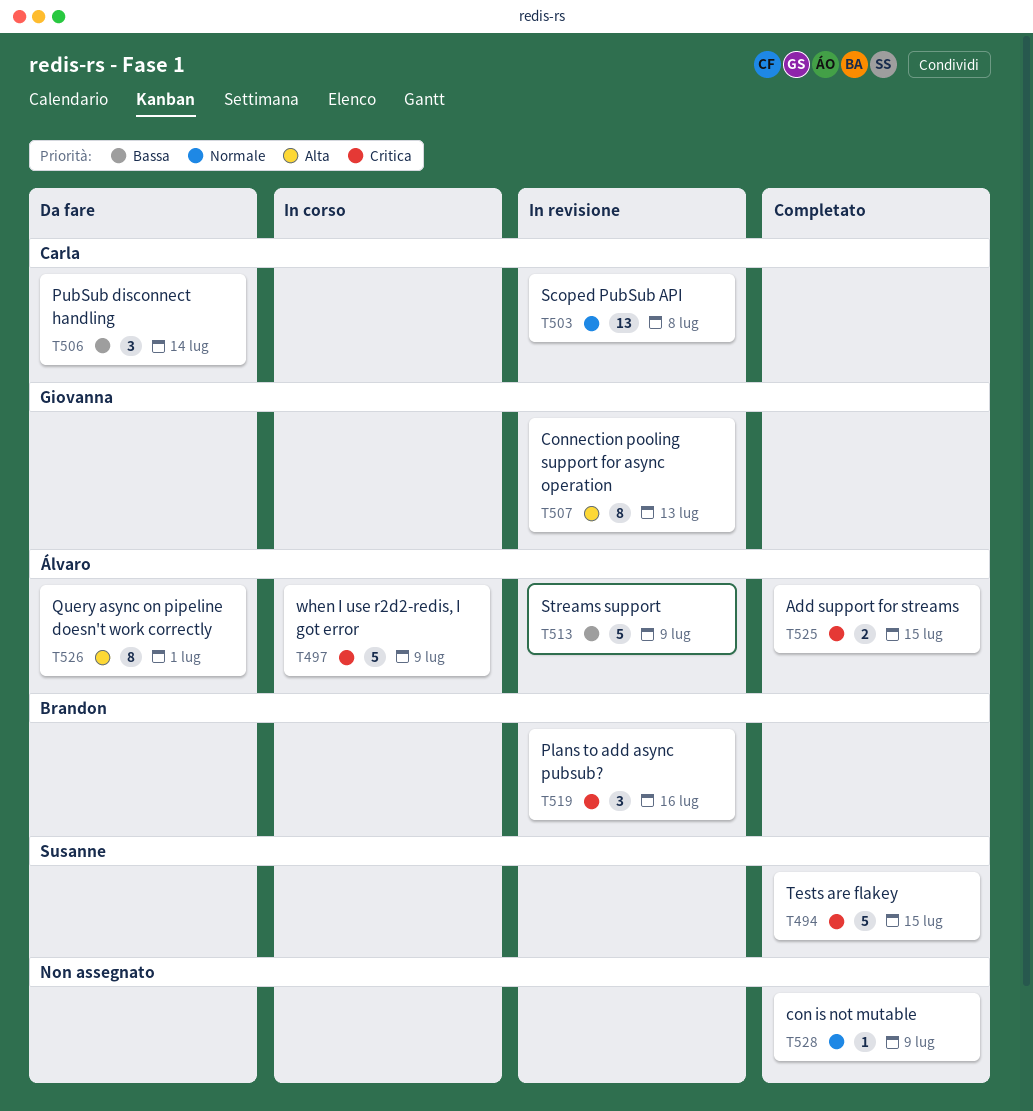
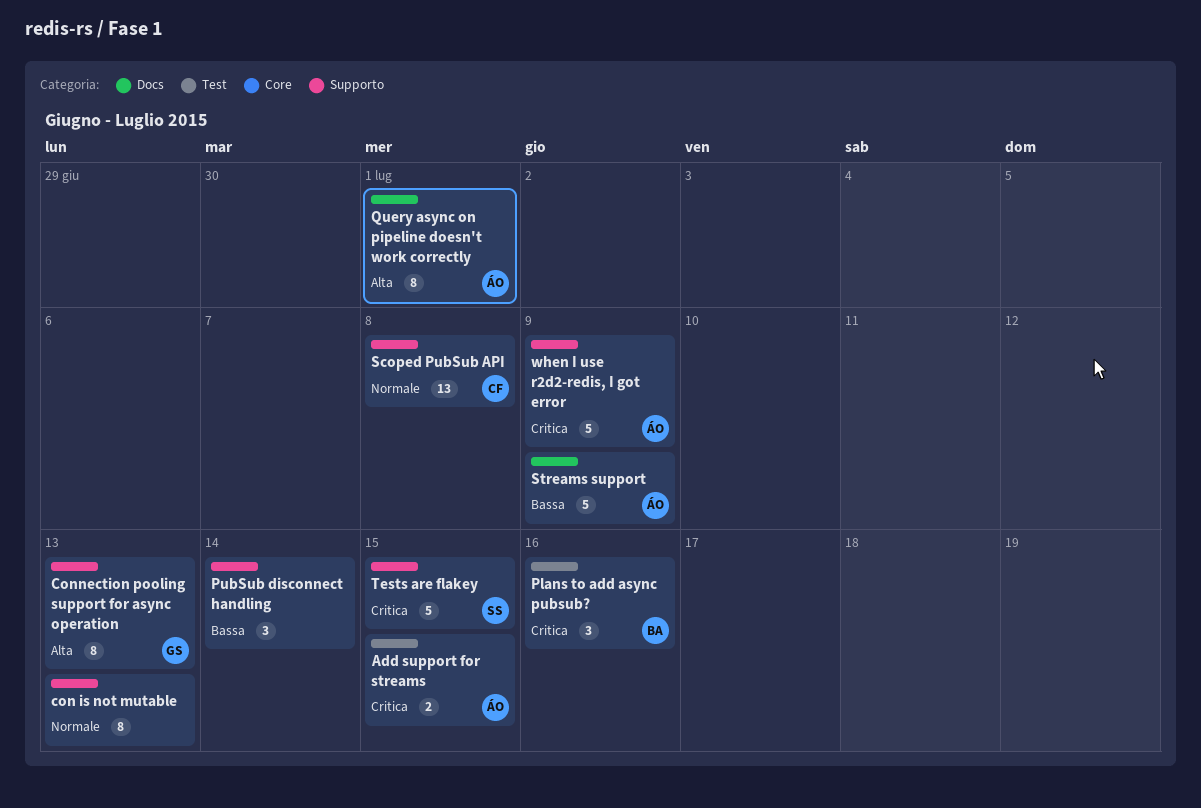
con is not mutable, estimate: 1 -> 8
con is not mutable, due: Jul 9 -> Jul 13
PubSub disconnect handling, owner: Carla -> none

